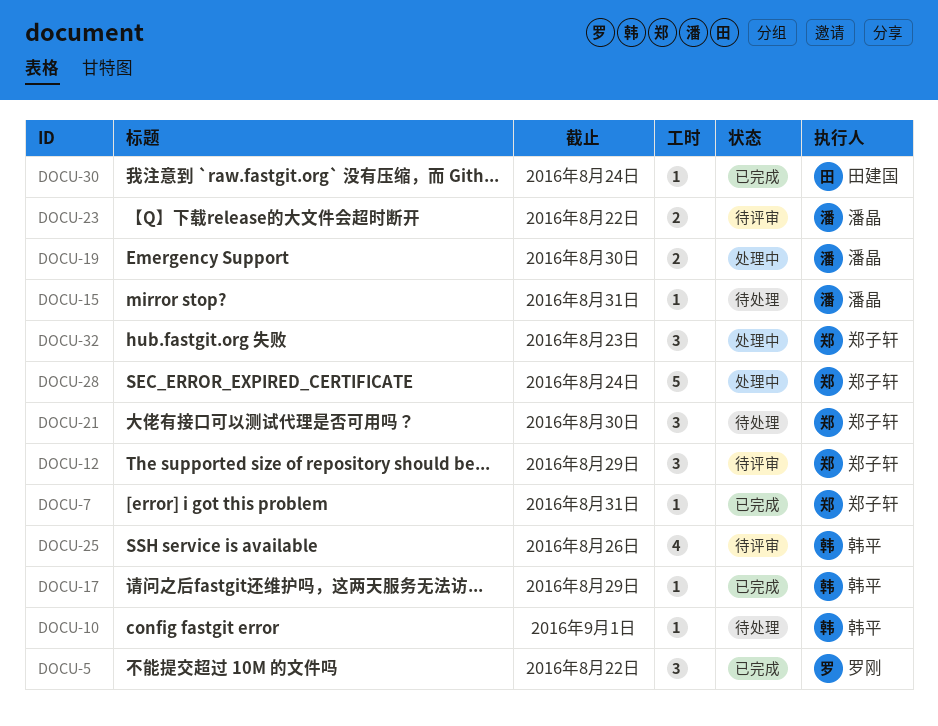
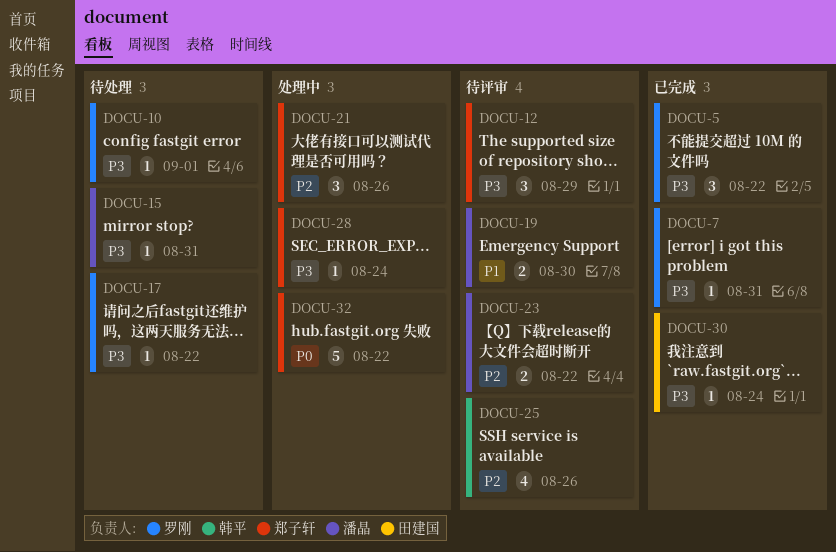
DOCU-7, owner: 郑子轩 -> 罗刚
DOCU-10, owner: 韩平 -> 罗刚
DOCU-17, status: 已完成 -> 待处理
DOCU-17, owner: 韩平 -> 罗刚
DOCU-17, due: Aug 29 -> Aug 22
DOCU-19, status: 处理中 -> 待评审
DOCU-21, status: 待处理 -> 处理中
DOCU-21, due: Aug 30 -> Aug 26
DOCU-28, estimate: 5 -> 1
DOCU-32, estimate: 3 -> 5
DOCU-32, due: Aug 23 -> Aug 22

